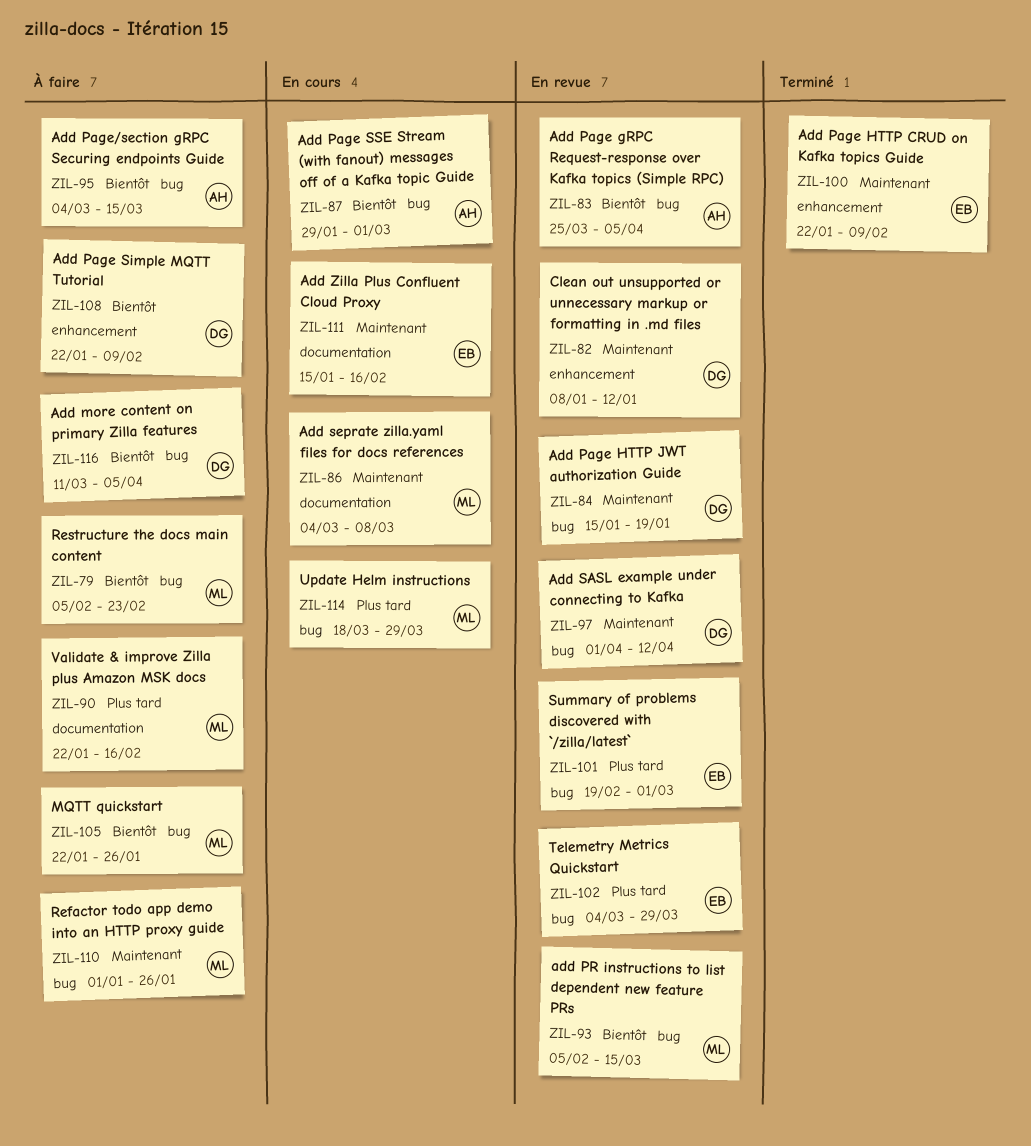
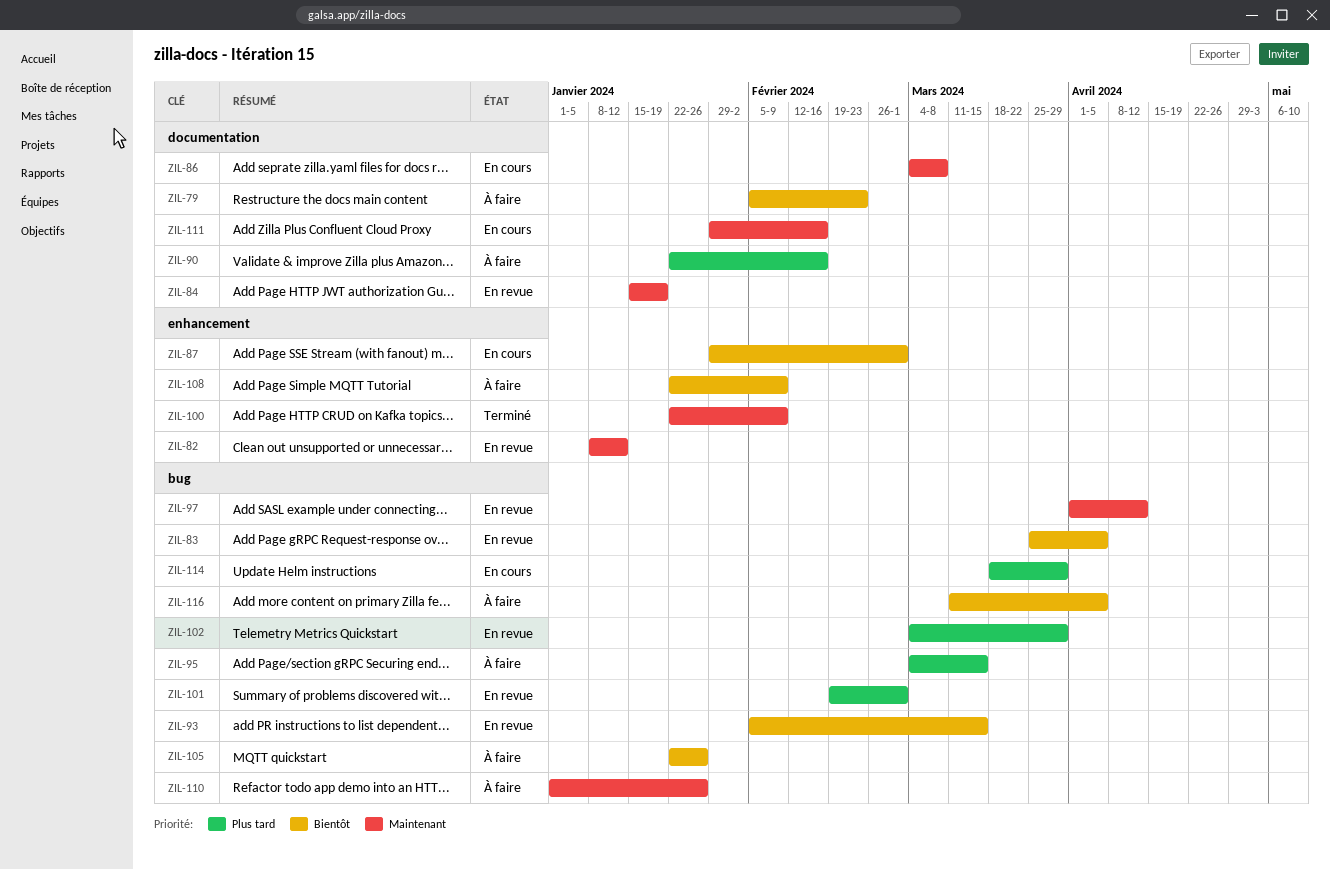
ZIL-79, label: bug -> documentation
ZIL-84, label: bug -> documentation
ZIL-87, label: bug -> enhancement
ZIL-95, priority: Bientôt -> Plus tard
ZIL-111, start: Jan 15 -> Jan 29

